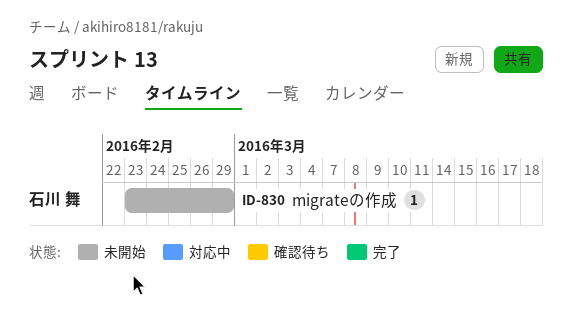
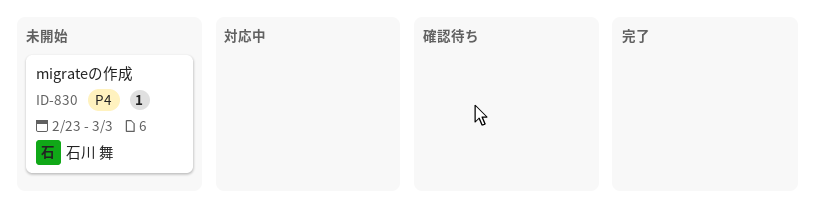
ID-830, due: Feb 29 -> Mar 3

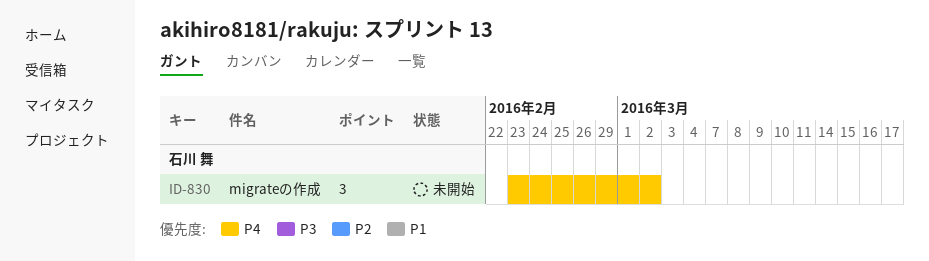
ID-830, estimate: 1 -> 3
ID-830, due: Mar 3 -> Mar 2

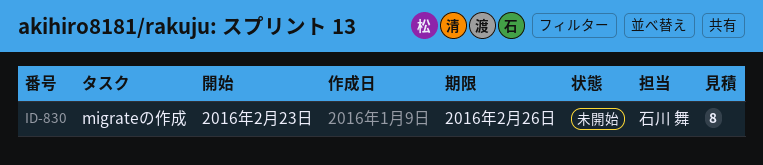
ID-830, estimate: 3 -> 8
ID-830, due: Mar 2 -> Feb 26

